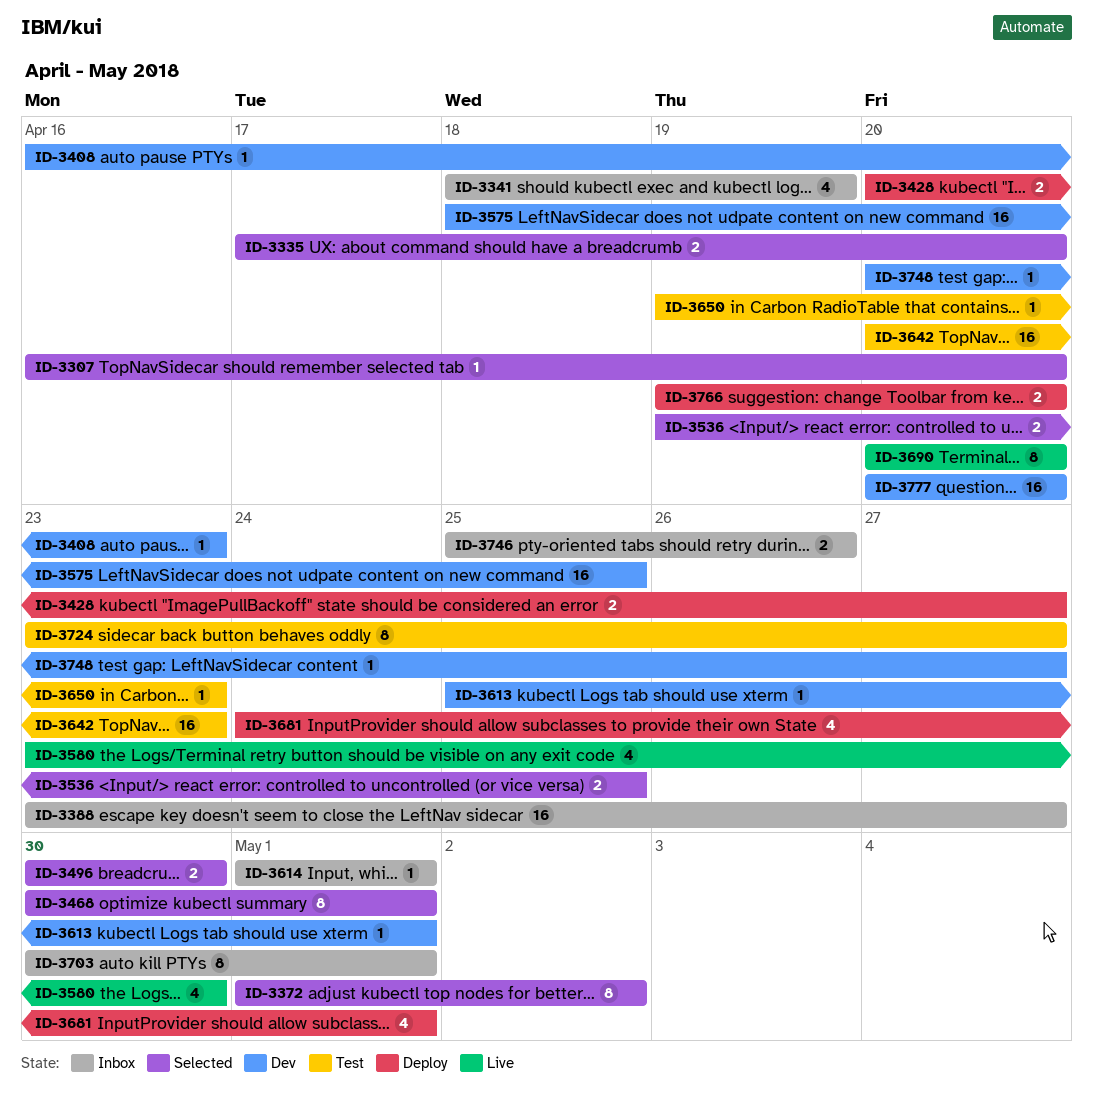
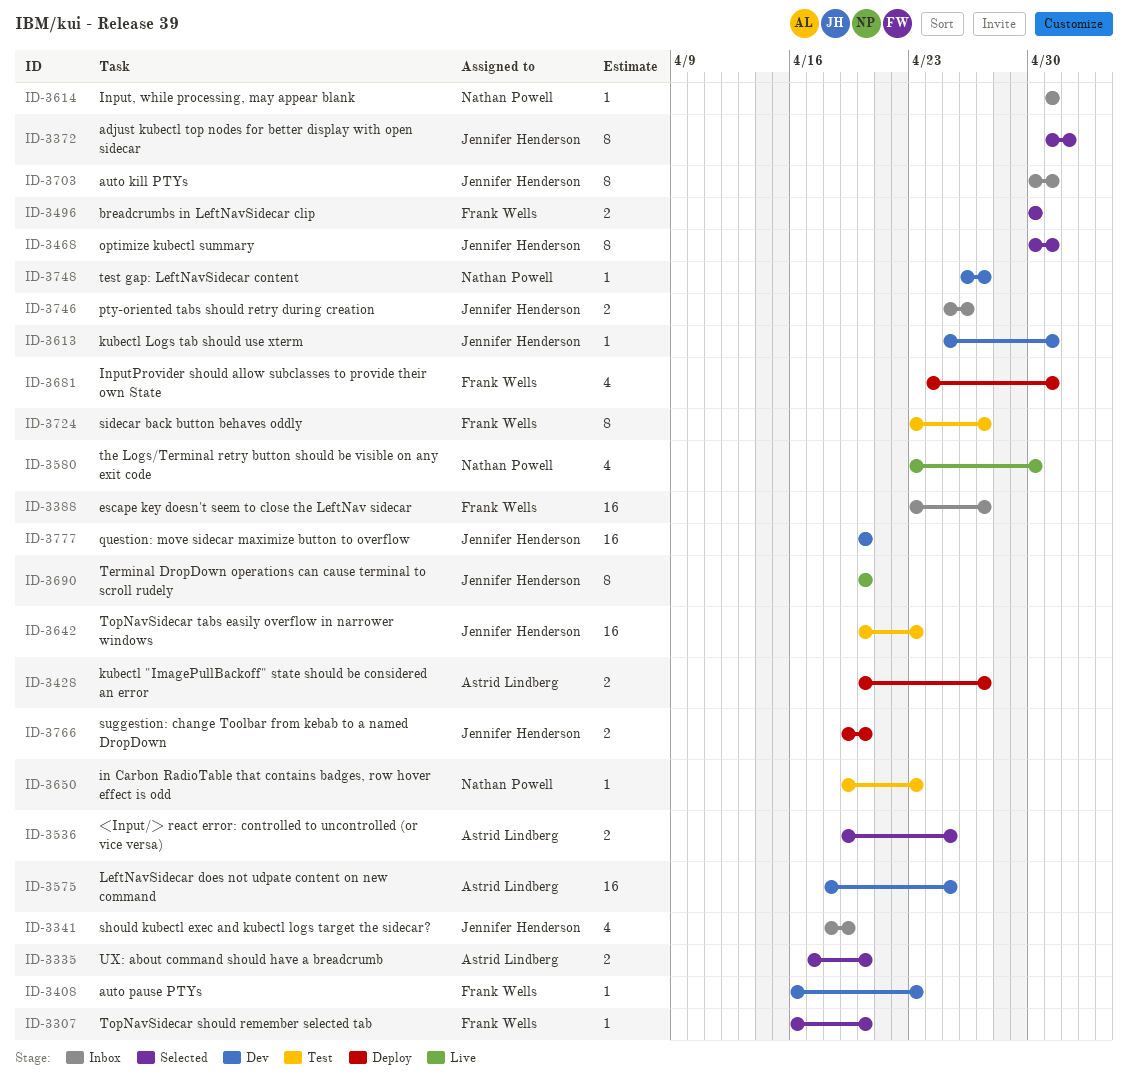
ID-3748, start: Apr 20 -> Apr 26

